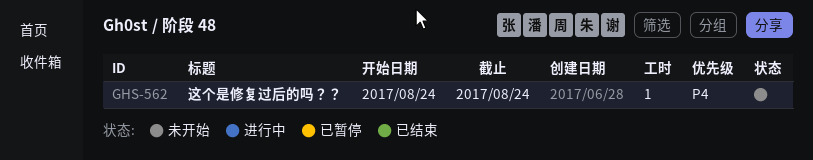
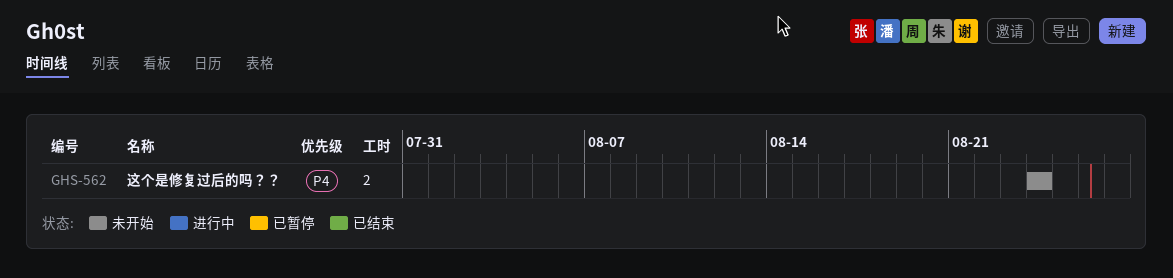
GHS-562, estimate: 1 -> 2

